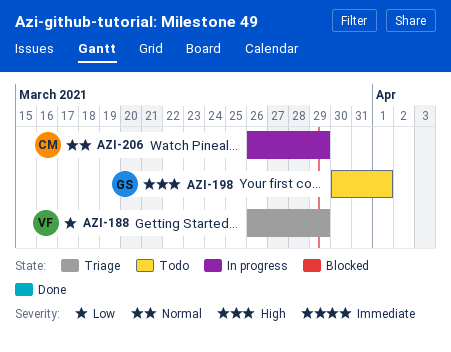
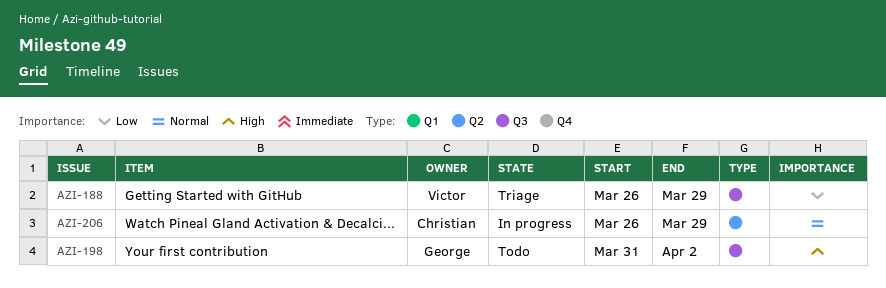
AZI-198, start: Mar 30 -> Mar 31
AZI-198, due: Apr 1 -> Apr 2

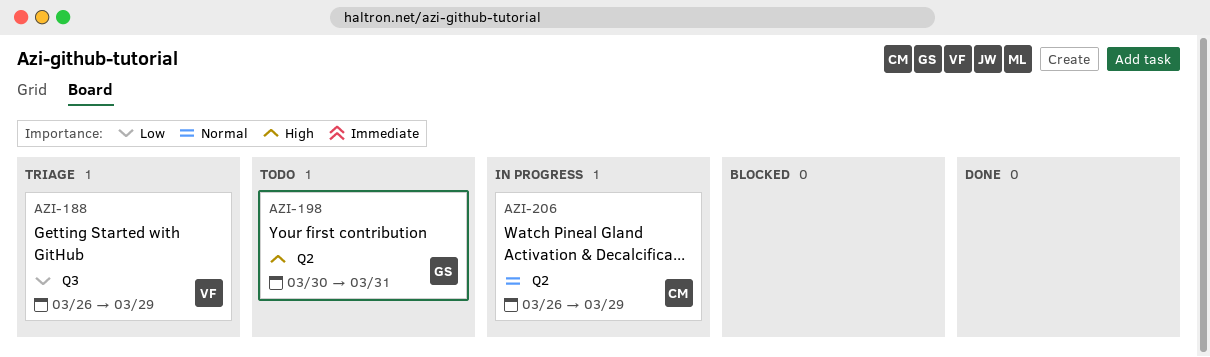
AZI-198, label: Q3 -> Q2
AZI-198, start: Mar 31 -> Mar 30
AZI-198, due: Apr 2 -> Mar 31

